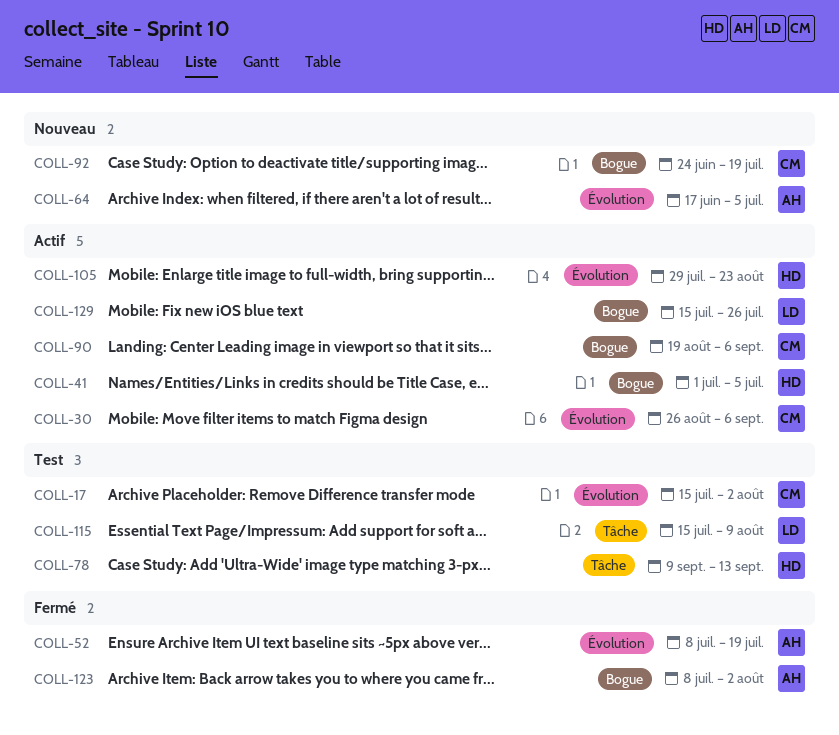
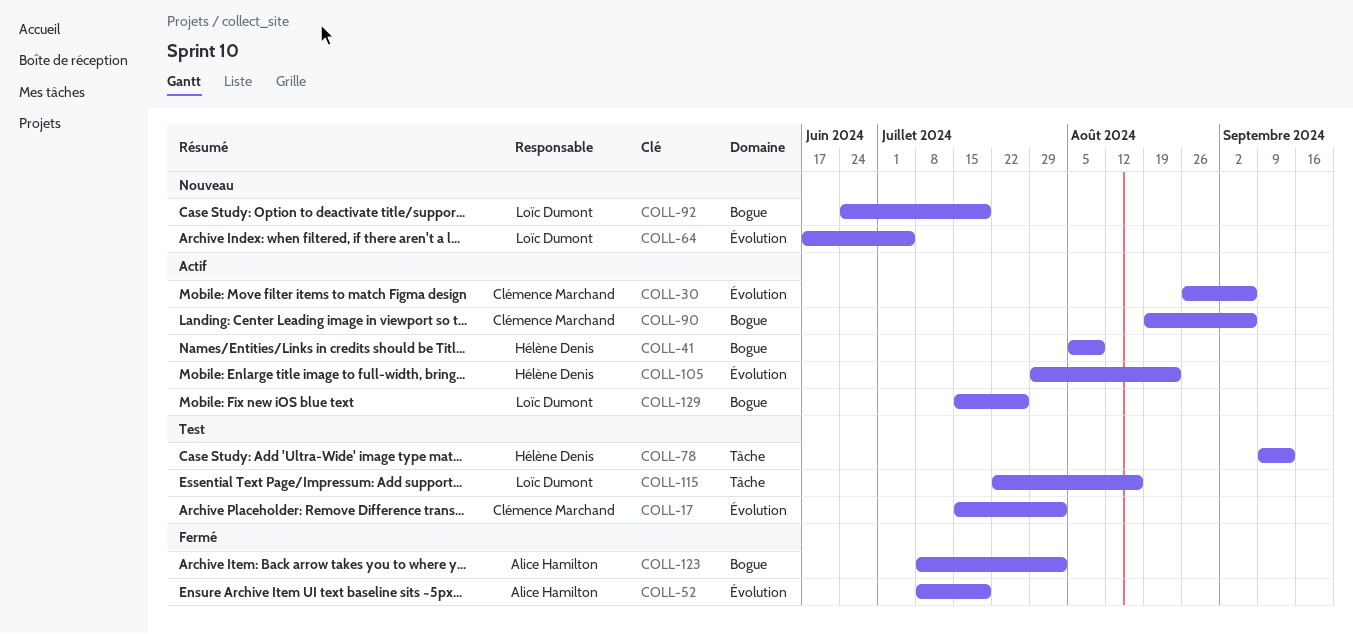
COLL-41, start: Jul 1 -> Aug 5
COLL-41, due: Jul 5 -> Aug 9
COLL-64, owner: Alice Hamilton -> Loïc Dumont
COLL-92, owner: Clémence Marchand -> Loïc Dumont
COLL-115, start: Jul 15 -> Jul 22
COLL-115, due: Aug 9 -> Aug 16

